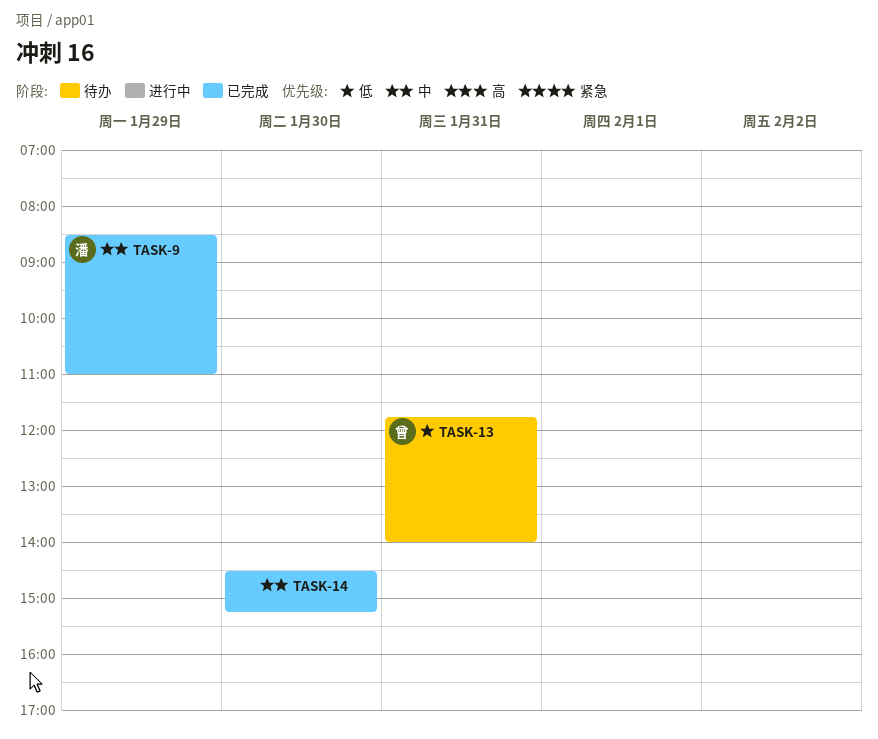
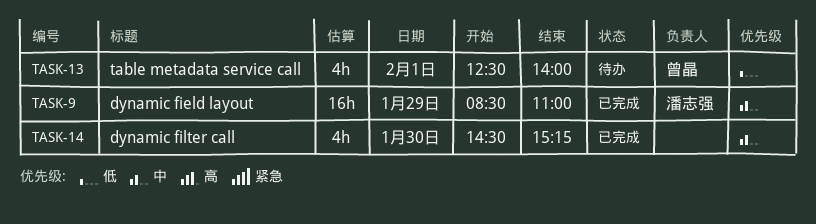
TASK-13, day: Jan 31 -> Feb 1
TASK-13, begins: 11:45 -> 12:30

